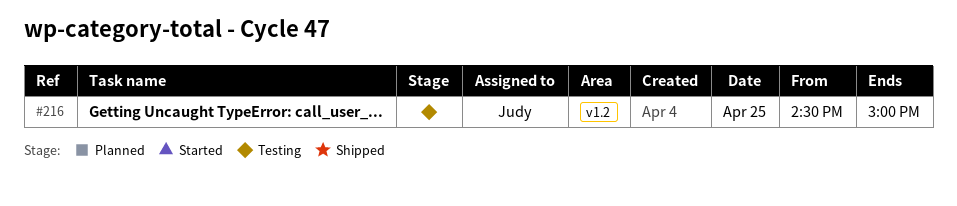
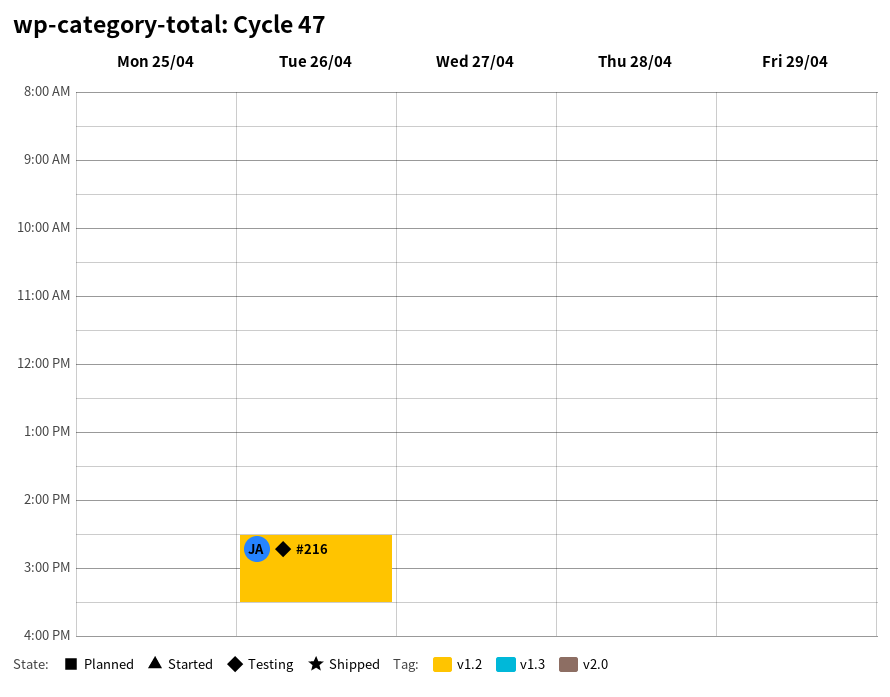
#216, day: Apr 25 -> Apr 26
#216, ends: 15:00 -> 15:30

